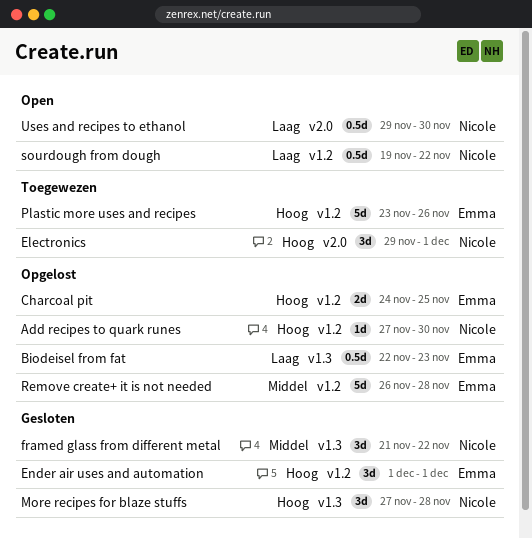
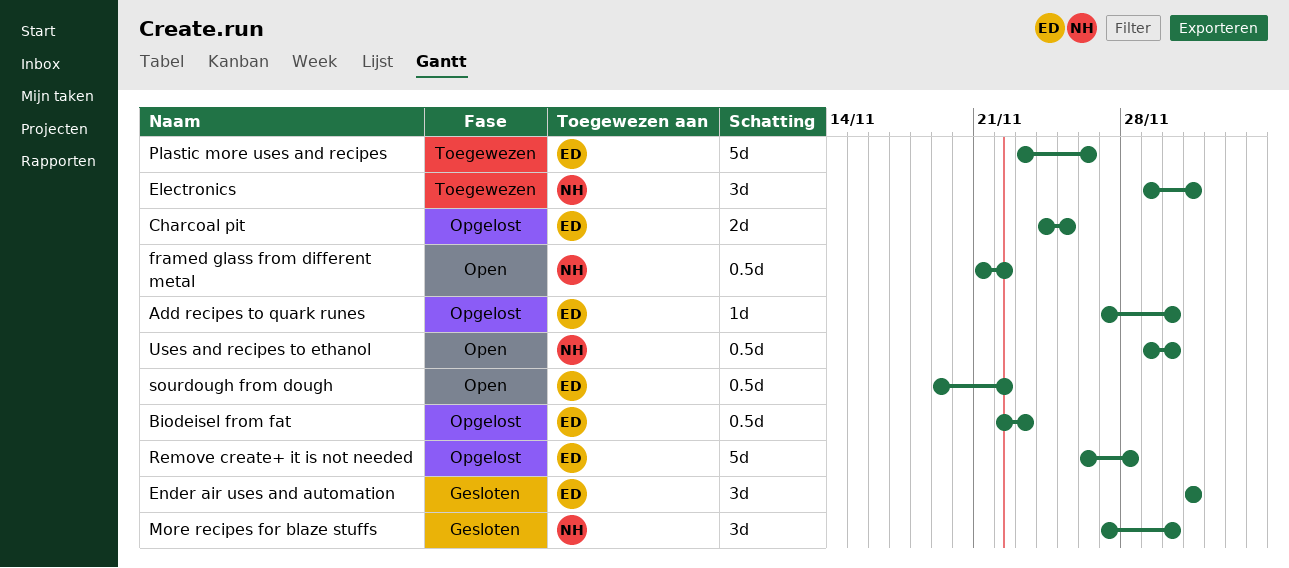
Add recipes to quark runes, owner: Nicole -> Emma
framed glass from different metal, status: Gesloten -> Open
framed glass from different metal, estimate: 3d -> 0.5d
More recipes for blaze stuffs, due: Nov 28 -> Nov 30
sourdough from dough, owner: Nicole -> Emma

